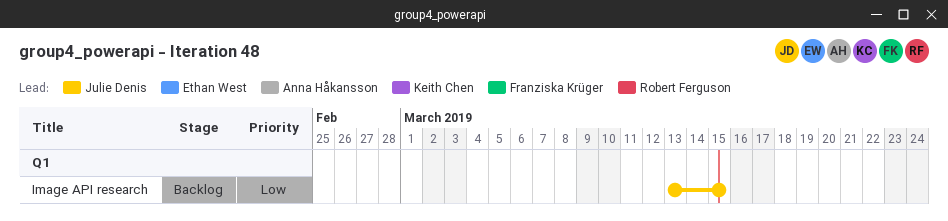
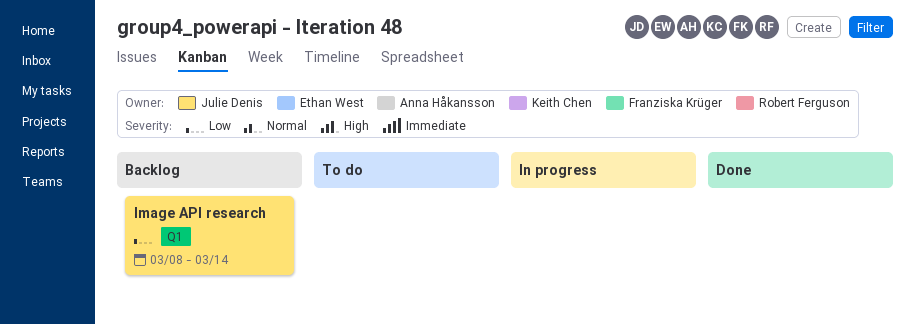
Image API research, start: Mar 13 -> Mar 8
Image API research, due: Mar 15 -> Mar 14

